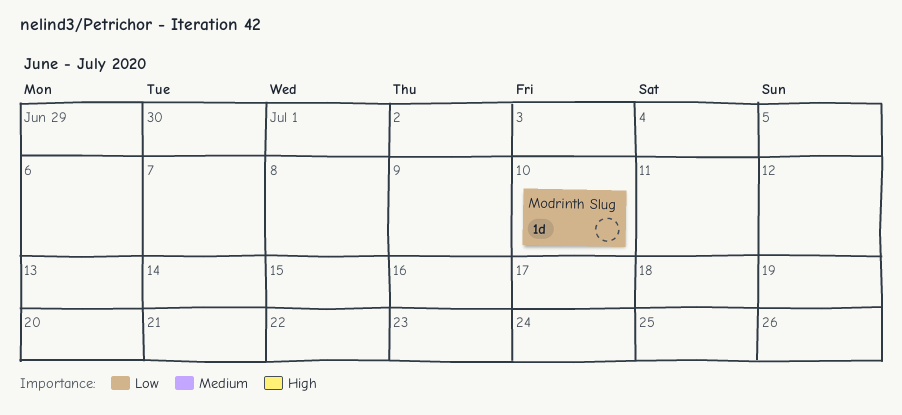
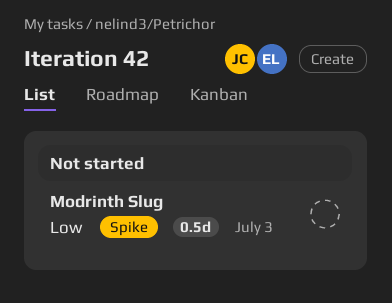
Modrinth Slug, estimate: 1d -> 0.5d
Modrinth Slug, due: Jul 10 -> Jul 3

